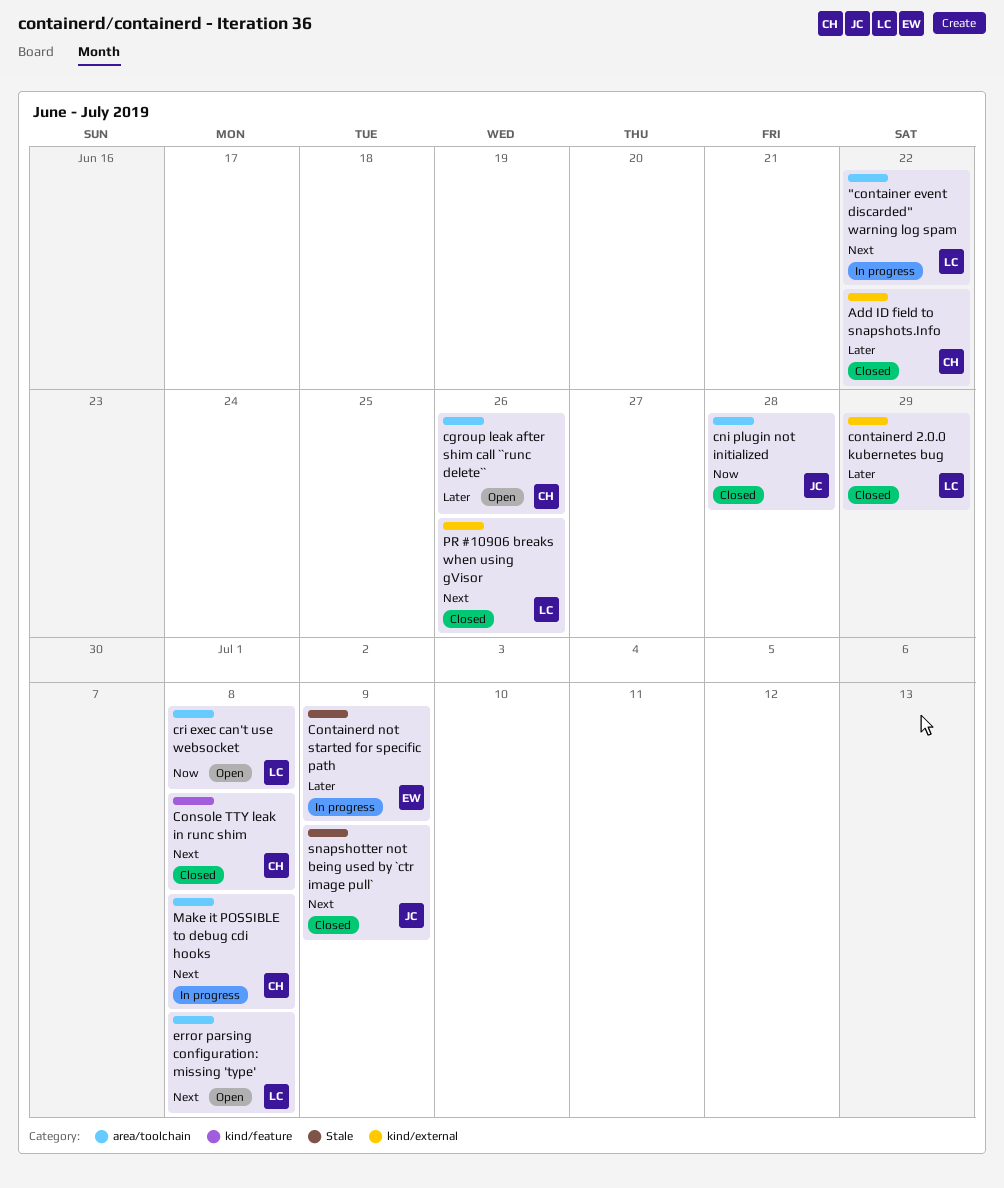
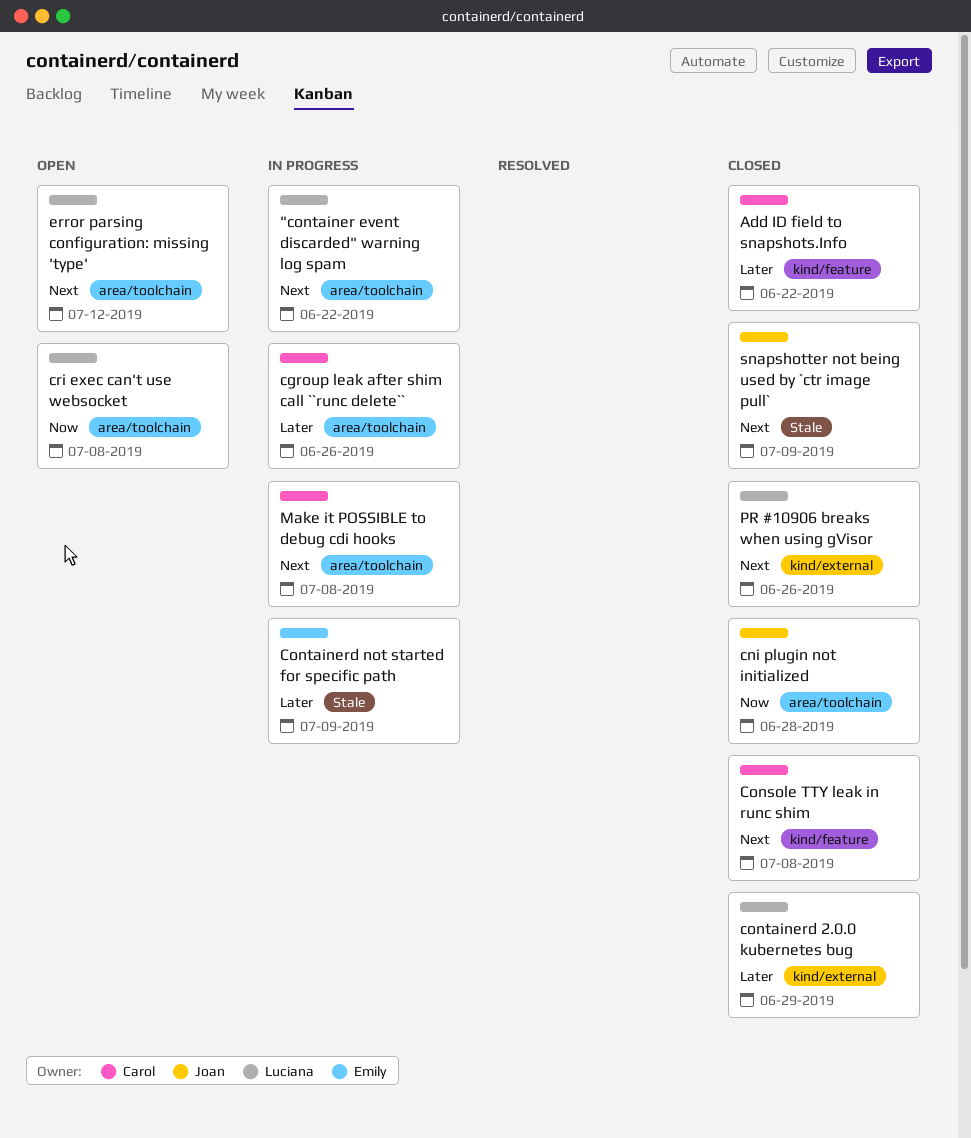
Add ID field to snapshots.Info, label: kind/external -> kind/feature
cgroup leak after shim call ``runc delete``, status: Open -> In progress
error parsing configuration: missing 'type', due: Jul 8 -> Jul 12

